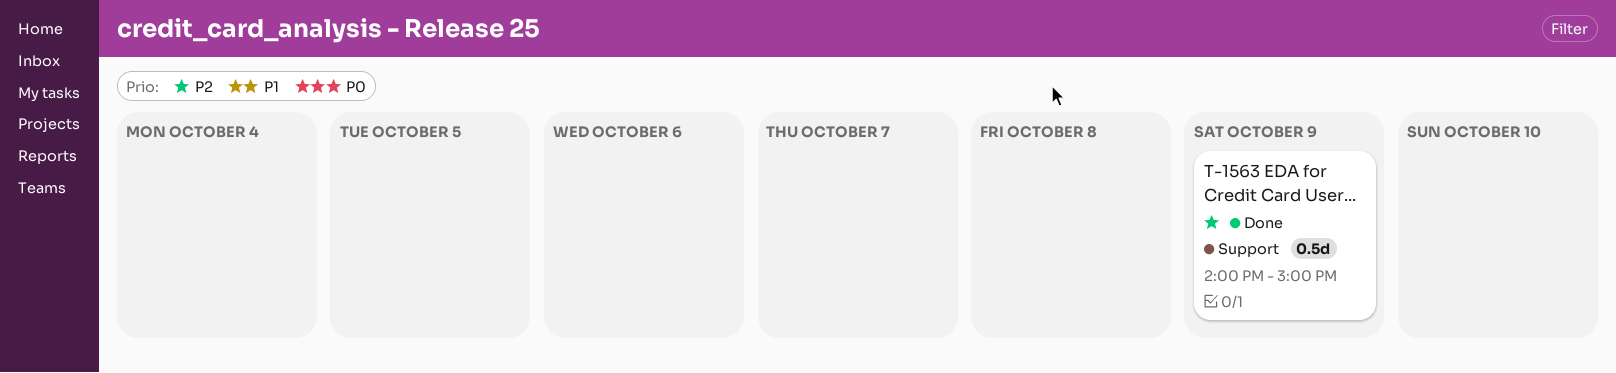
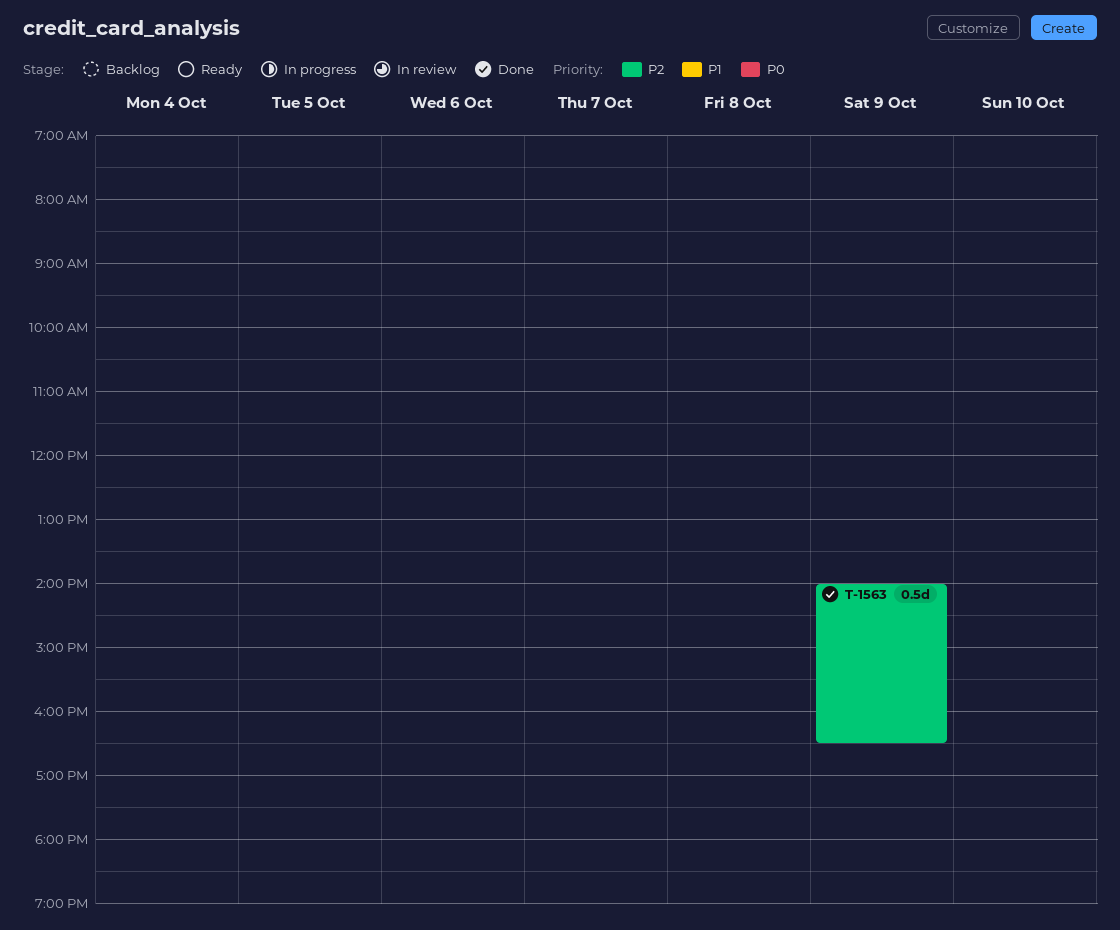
T-1563, ends: 15:00 -> 16:30

